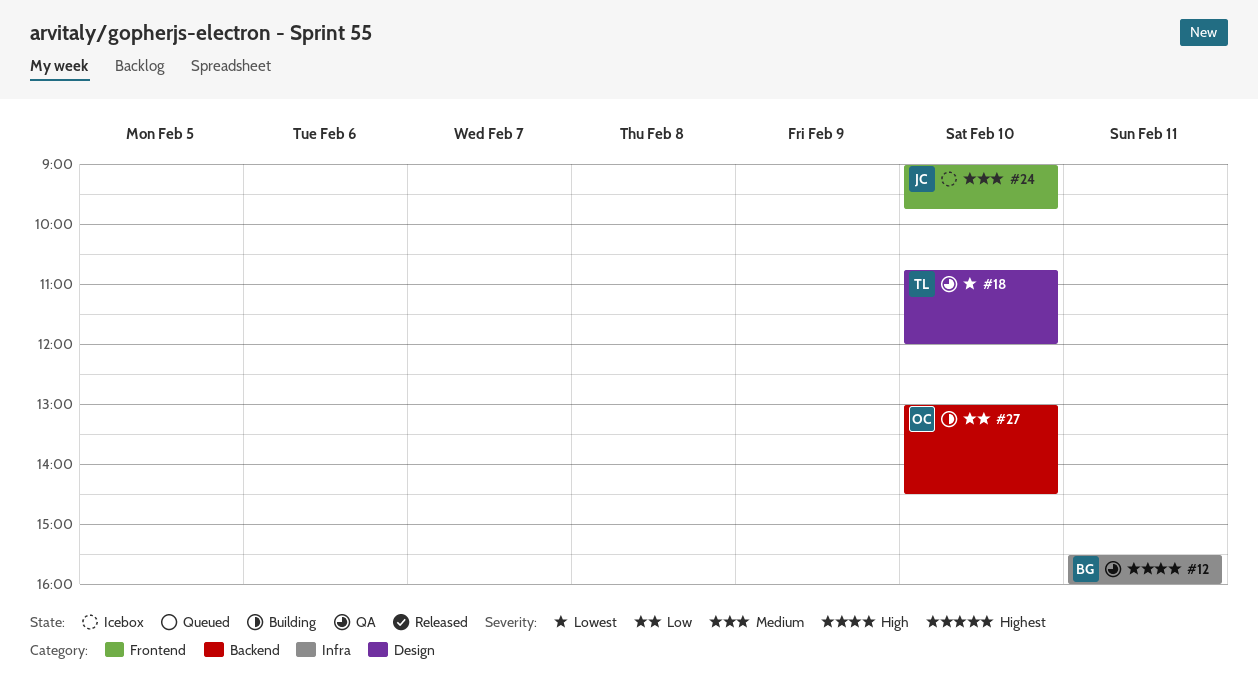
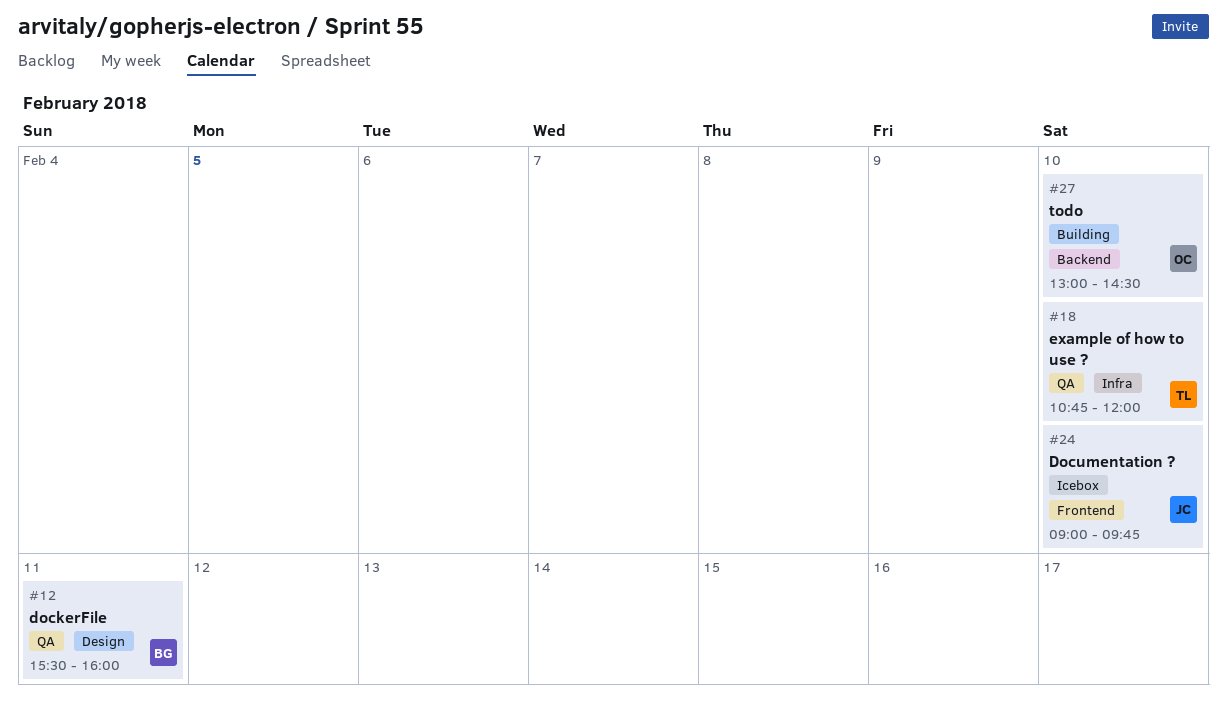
#12, label: Infra -> Design
#18, label: Design -> Infra

